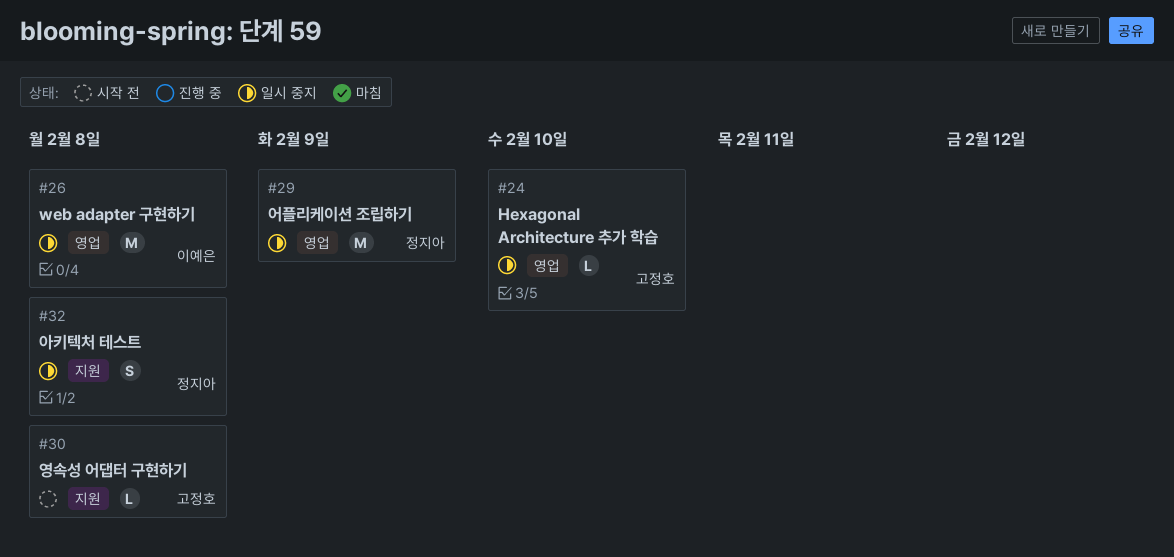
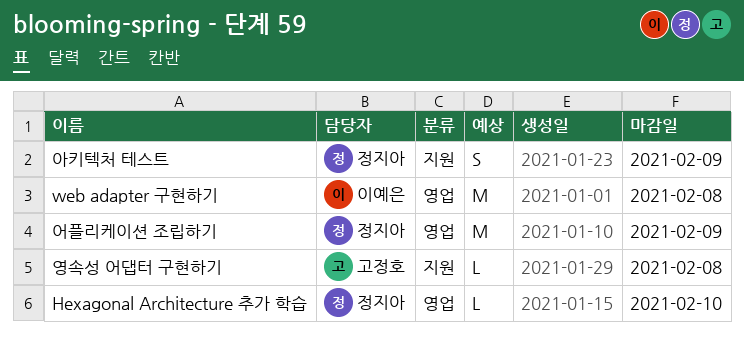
Hexagonal Architecture 추가 학습, owner: 고정호 -> 정지아
아키텍처 테스트, due: Feb 8 -> Feb 9

